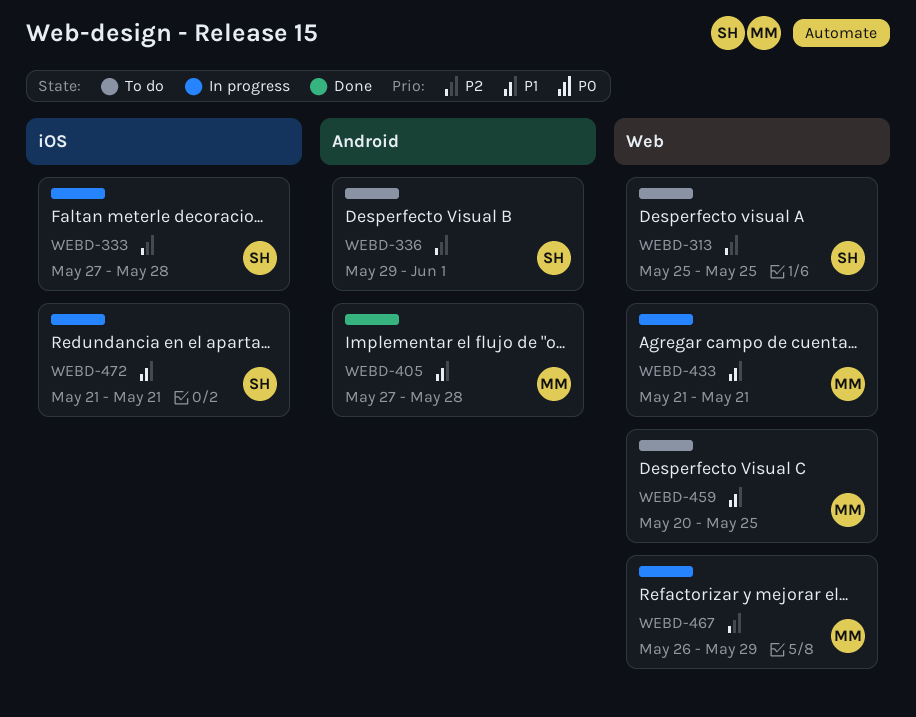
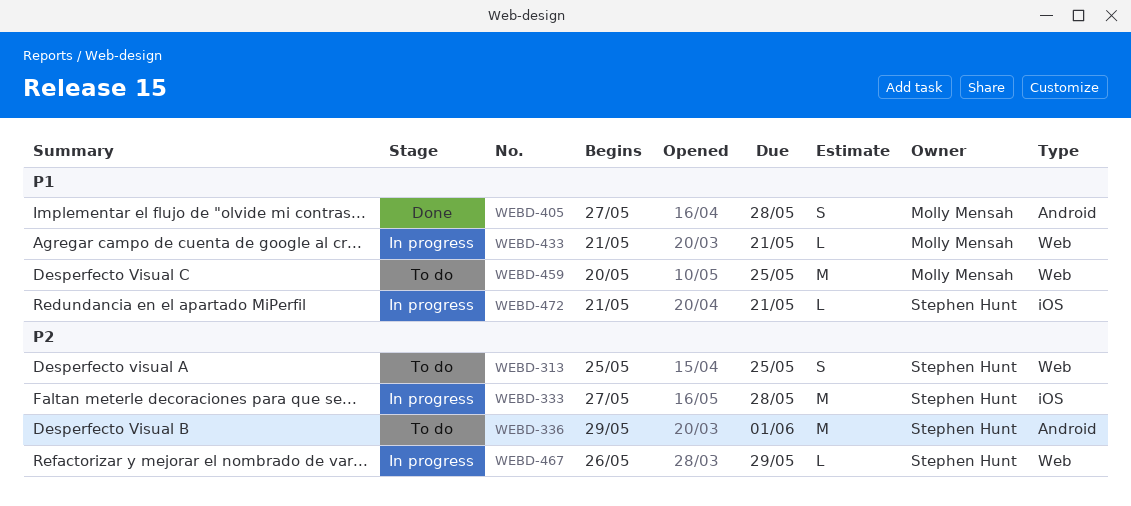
WEBD-467, owner: Molly Mensah -> Stephen Hunt

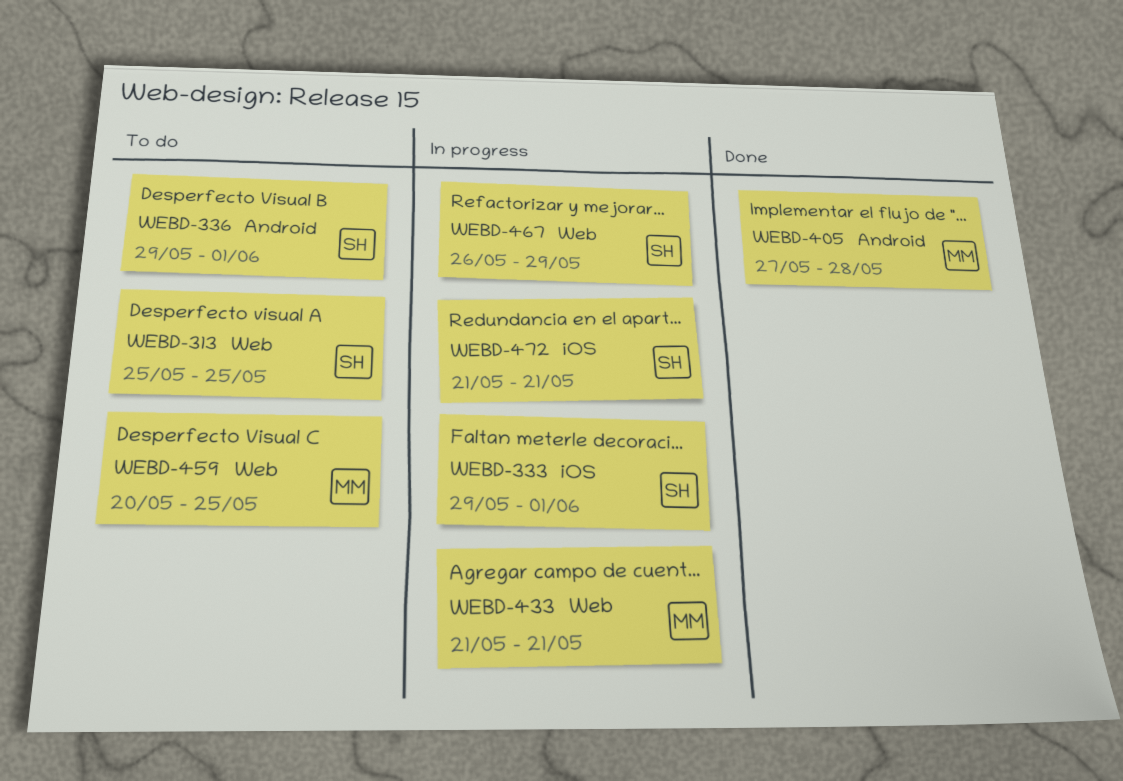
WEBD-333, start: May 27 -> May 29
WEBD-333, due: May 28 -> Jun 1

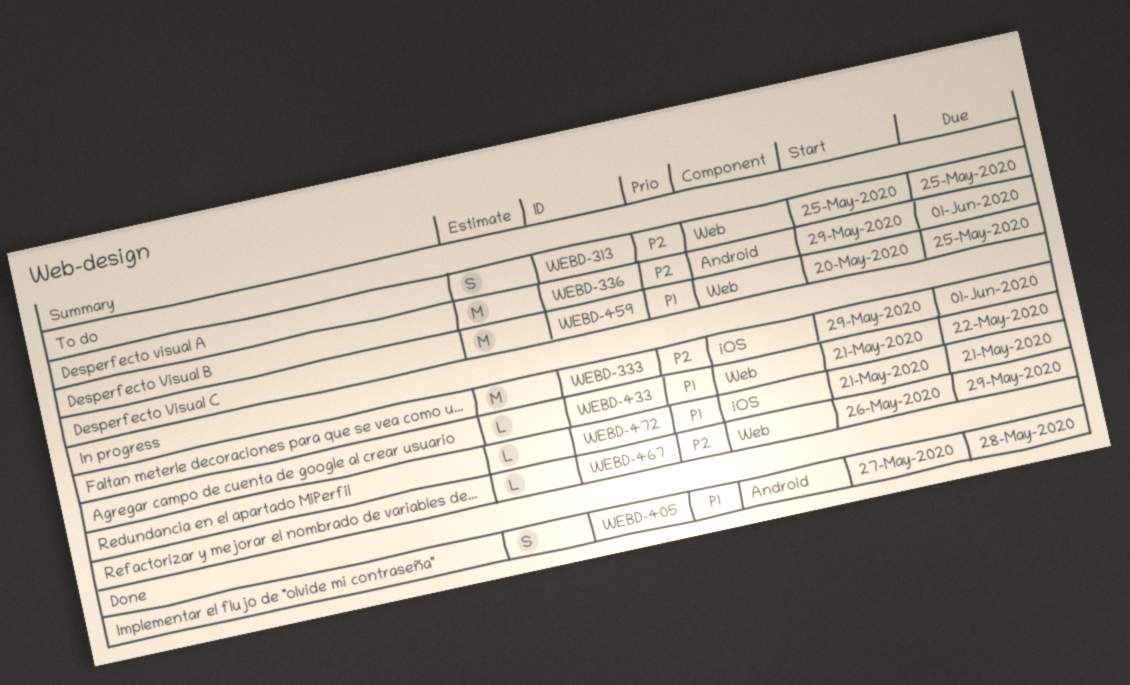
WEBD-433, due: May 21 -> May 22

